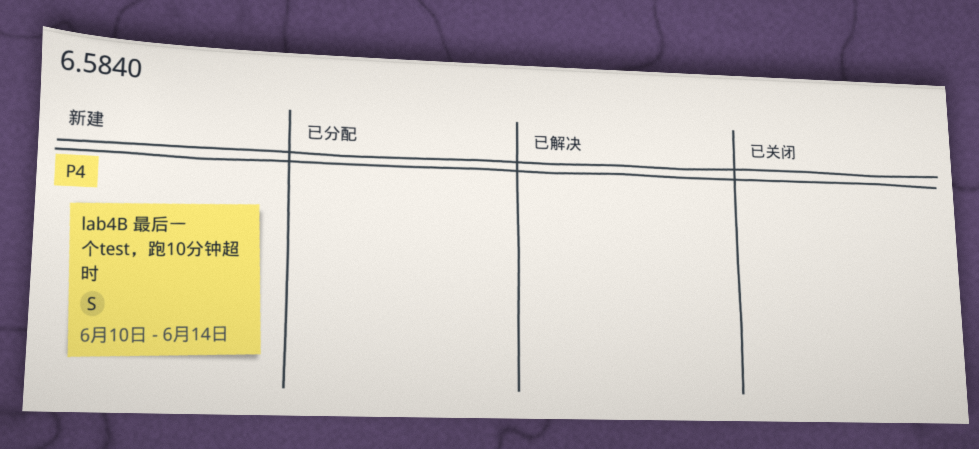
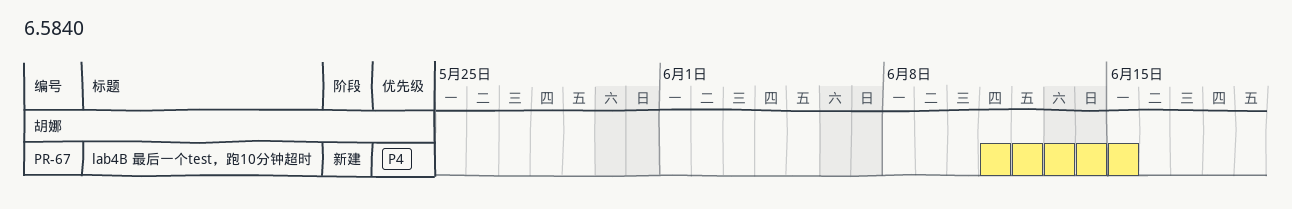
lab4B 最后一个test，跑10分钟超时, start: Jun 10 -> Jun 11
lab4B 最后一个test，跑10分钟超时, due: Jun 14 -> Jun 15

